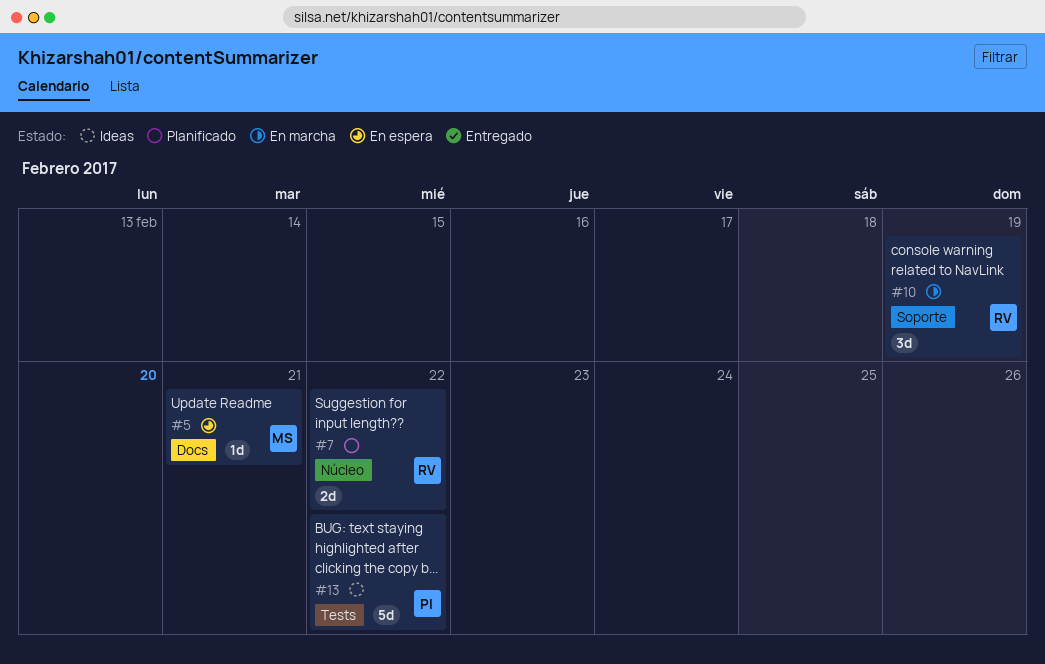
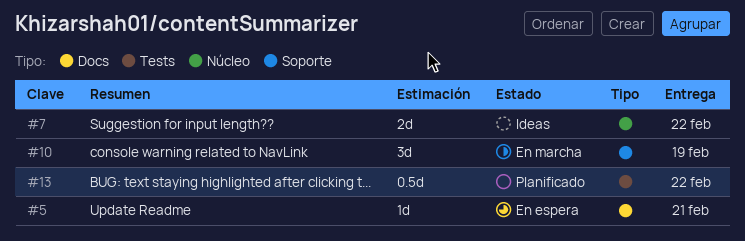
#7, status: Planificado -> Ideas
#13, status: Ideas -> Planificado
#13, estimate: 5d -> 0.5d

